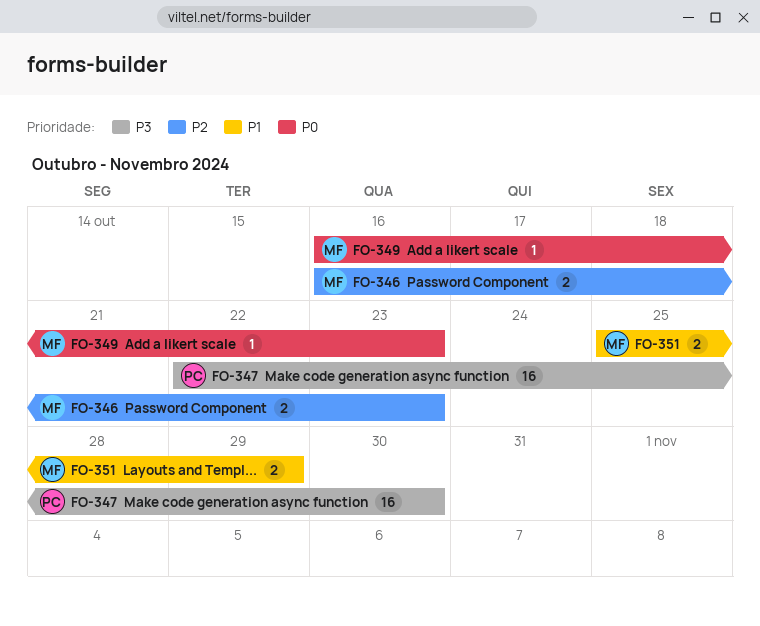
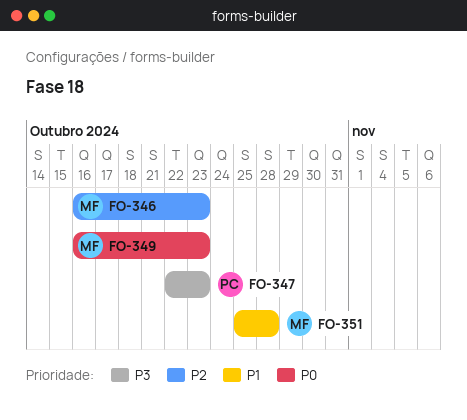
FO-347, due: Oct 30 -> Oct 23
FO-351, due: Oct 29 -> Oct 28

